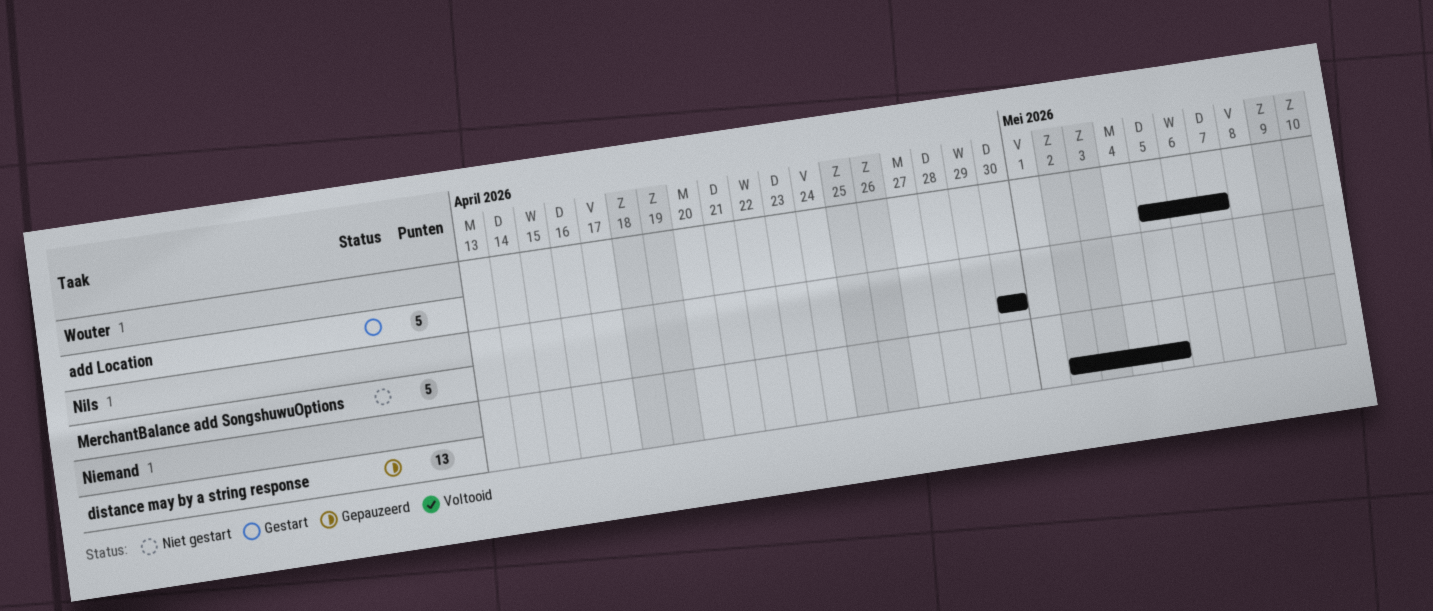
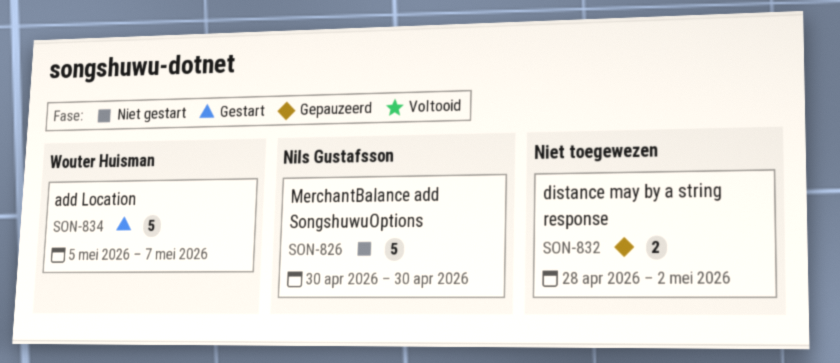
distance may by a string response, estimate: 13 -> 2
distance may by a string response, start: May 2 -> Apr 28
distance may by a string response, due: May 5 -> May 2

